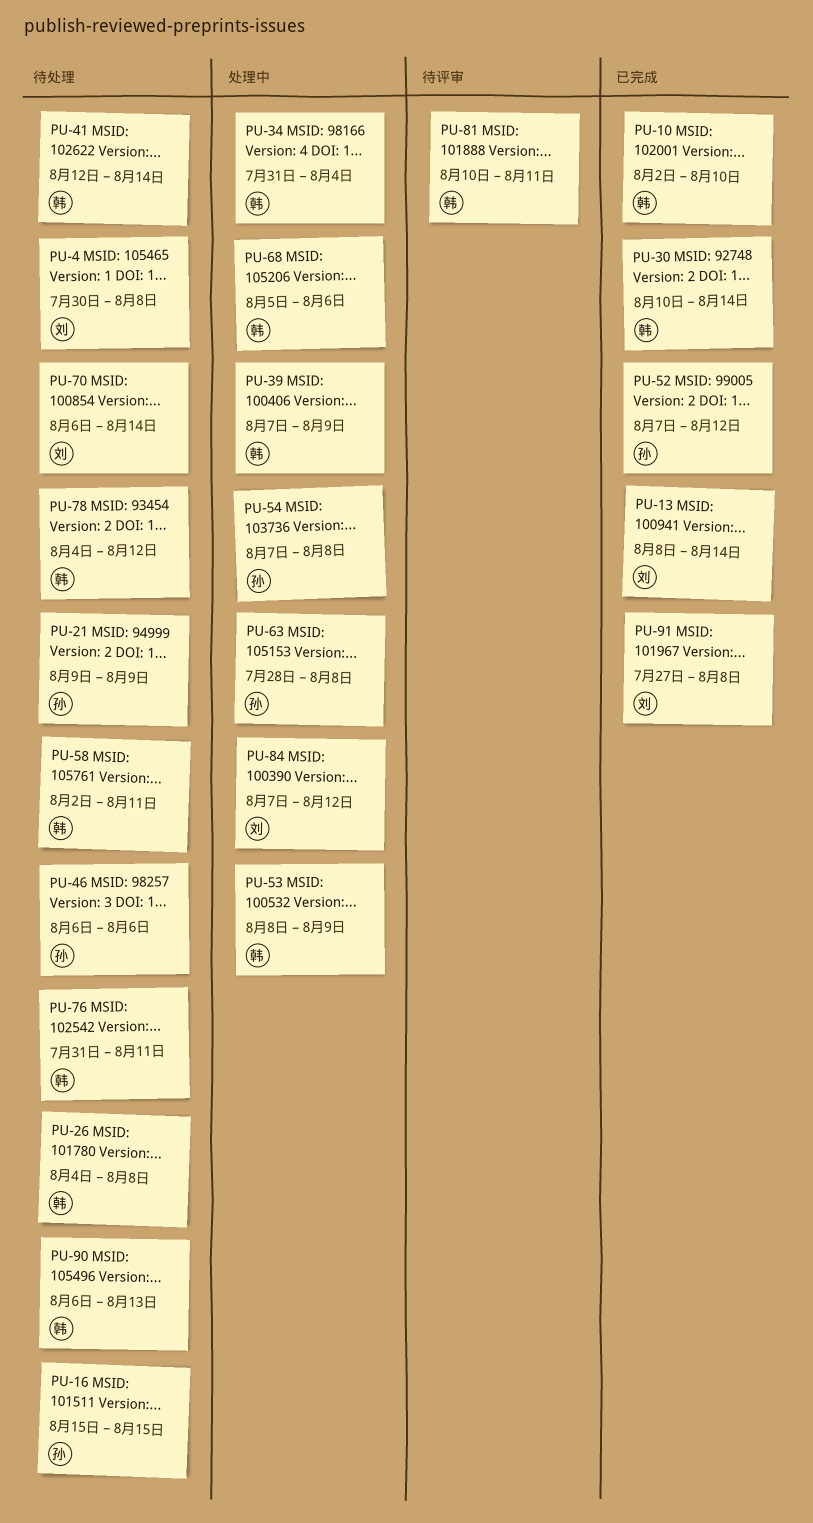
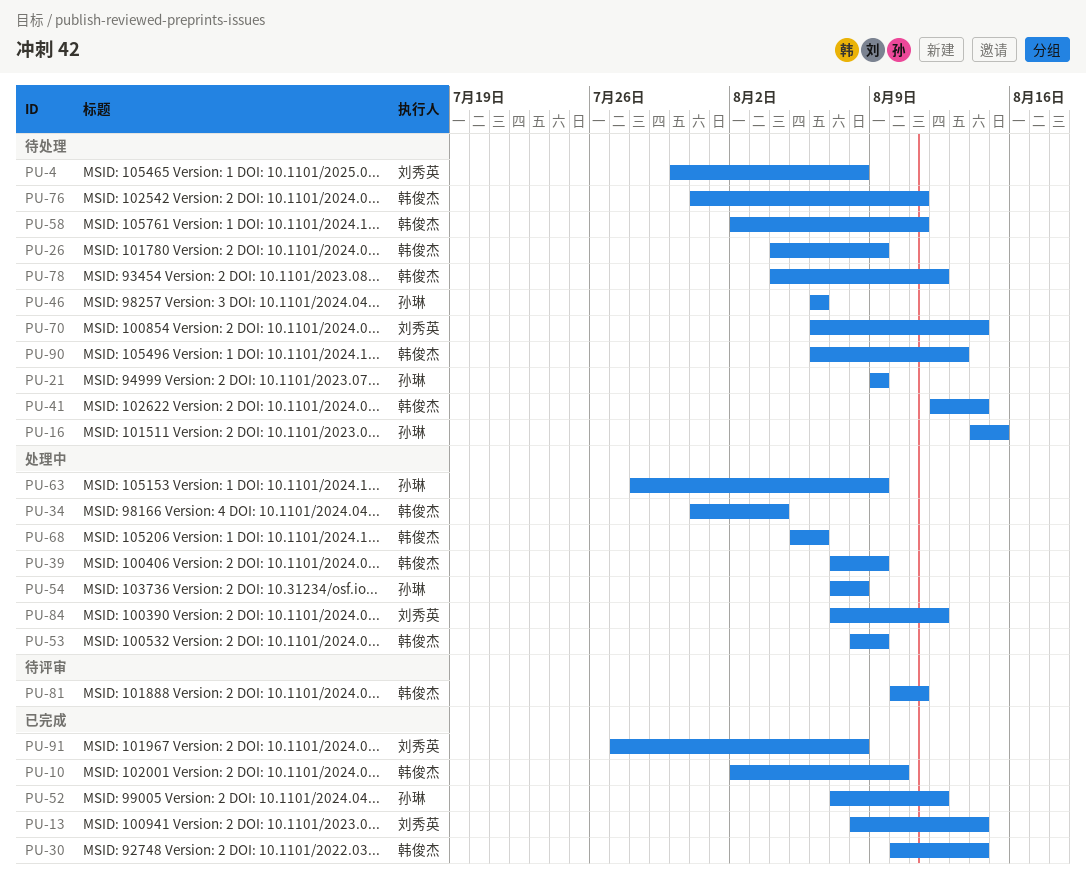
PU-16, start: Aug 15 -> Aug 14
PU-26, due: Aug 8 -> Aug 9
PU-63, due: Aug 8 -> Aug 9

